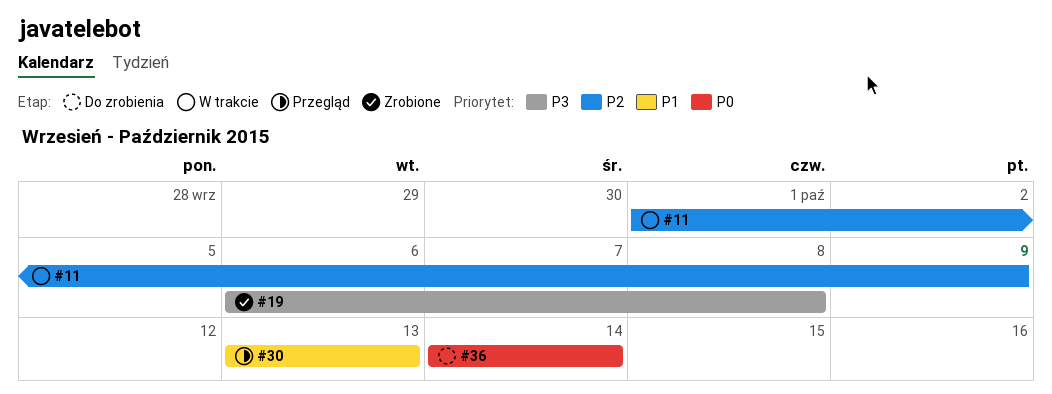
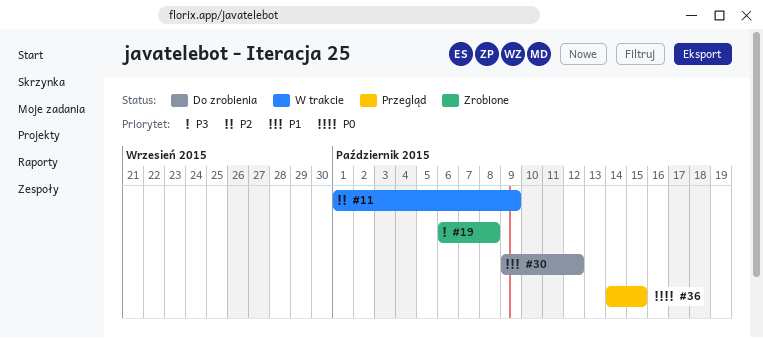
#30, status: Przegląd -> Do zrobienia
#30, start: Oct 13 -> Oct 9
#30, due: Oct 13 -> Oct 12
#36, status: Do zrobienia -> Przegląd
#36, due: Oct 14 -> Oct 15

